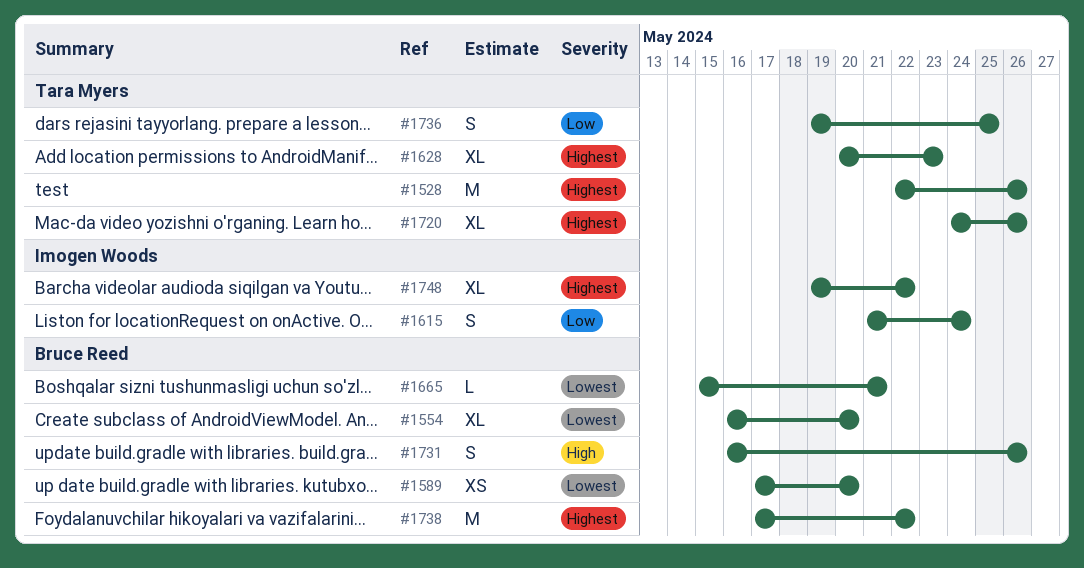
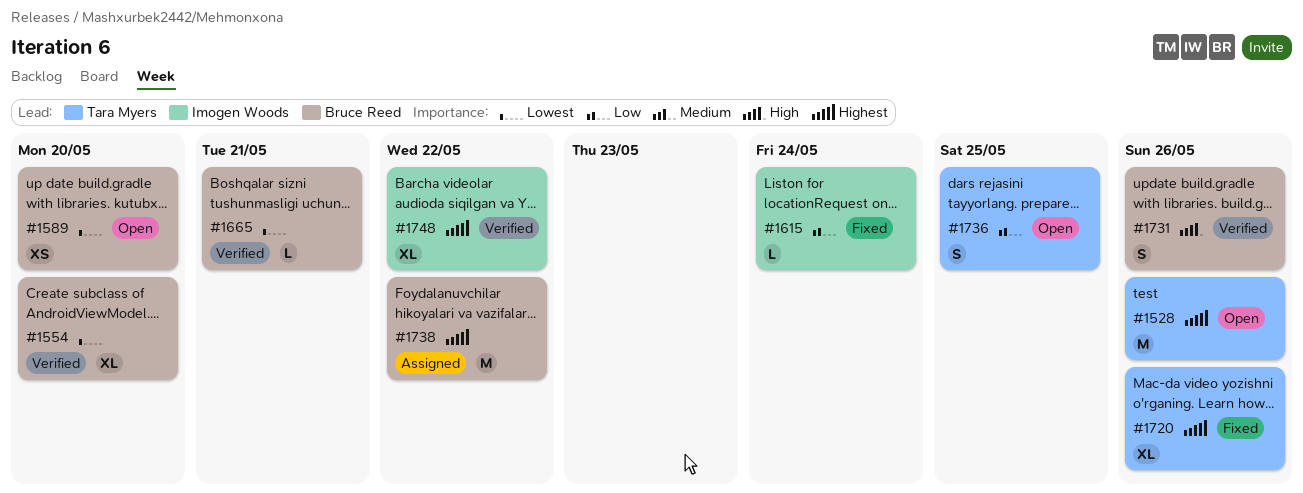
#1615, estimate: S -> L
#1628: present -> none

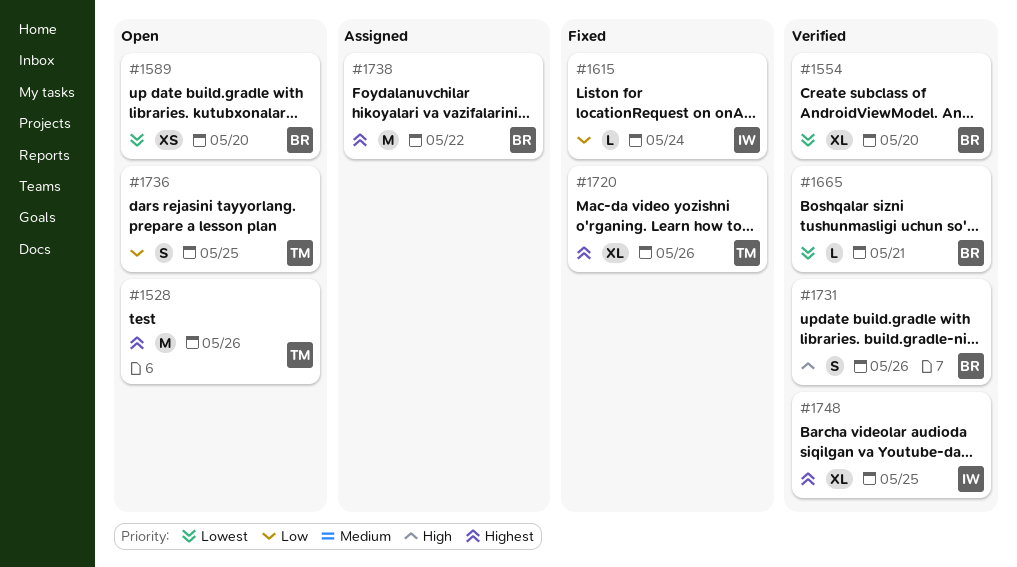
#1748, due: May 22 -> May 25

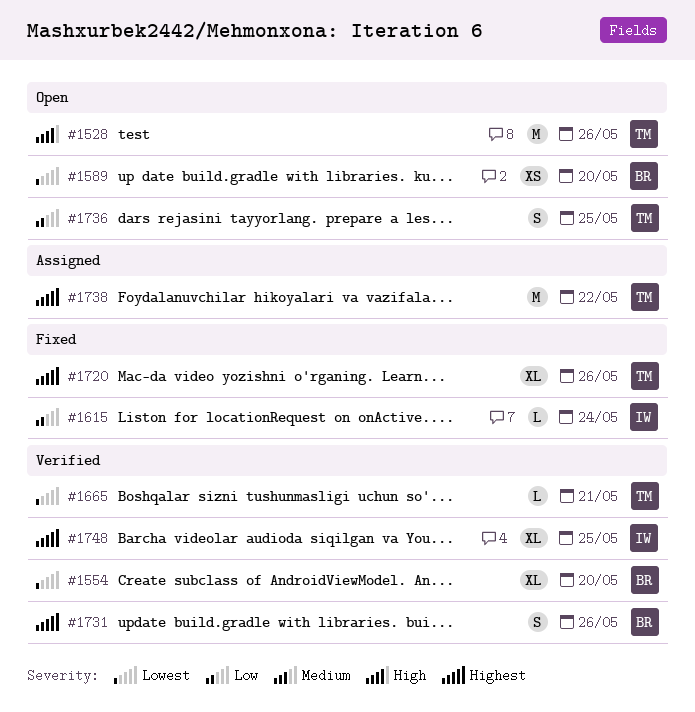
#1528, priority: Highest -> High
#1665, owner: BR -> TM
#1731, priority: High -> Highest
#1738, owner: BR -> TM

